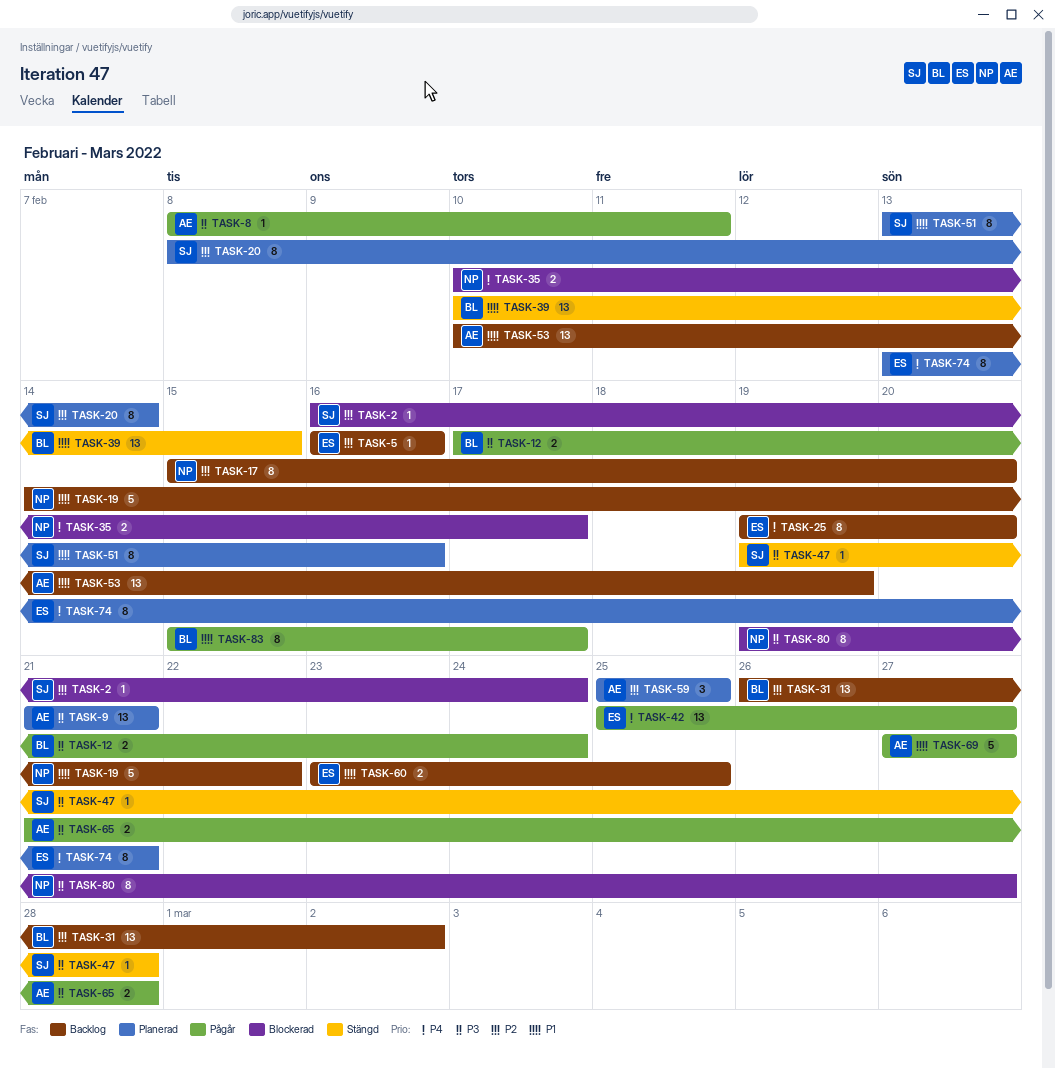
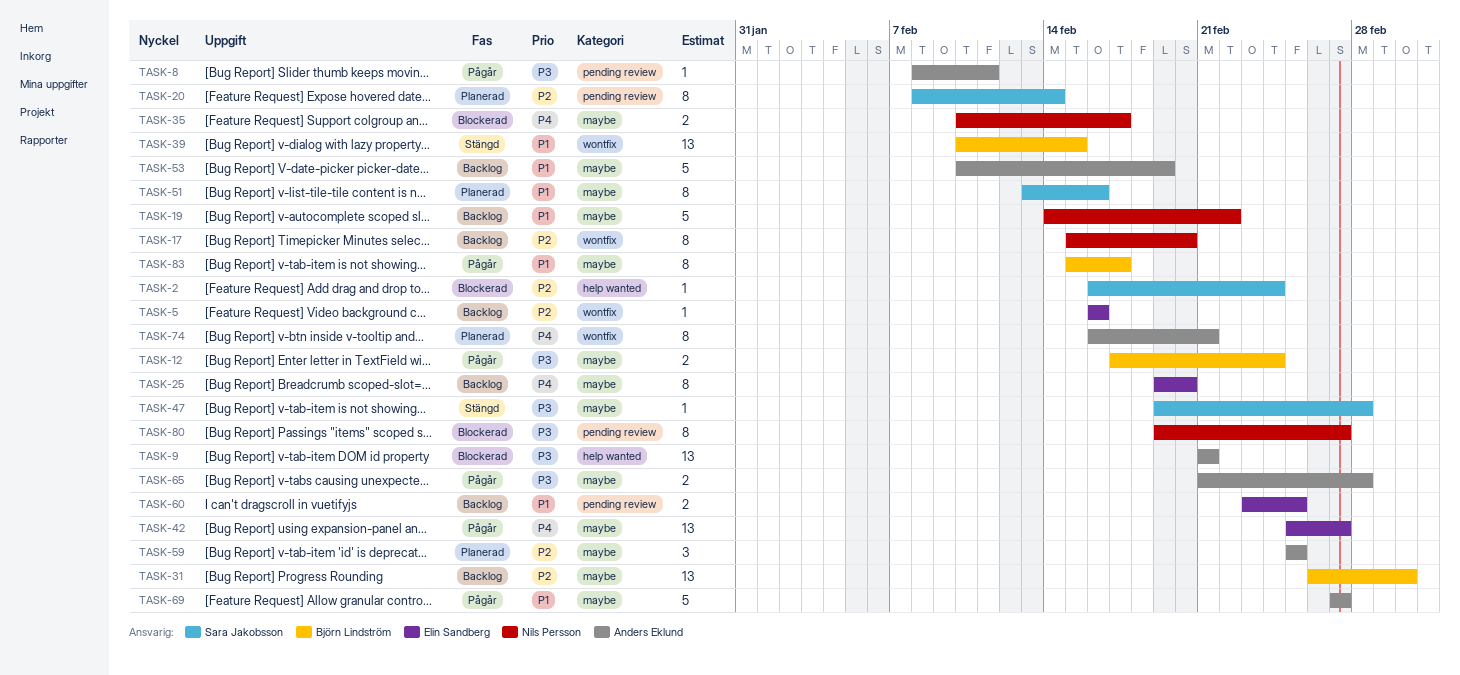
TASK-9, status: Planerad -> Blockerad
TASK-53, estimate: 13 -> 5
TASK-74, owner: Elin Sandberg -> Anders Eklund
TASK-74, start: Feb 13 -> Feb 16

